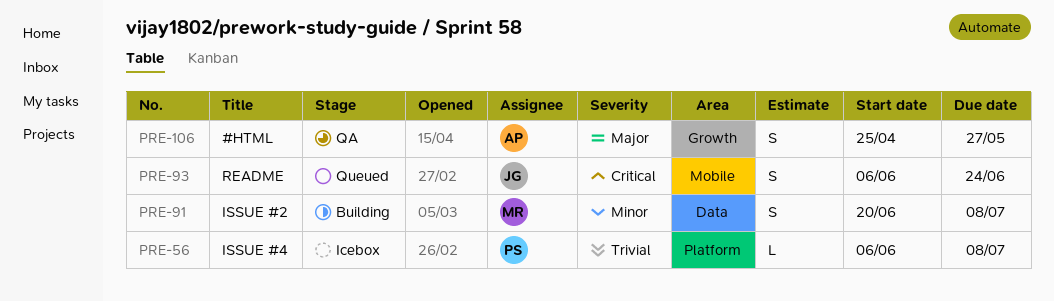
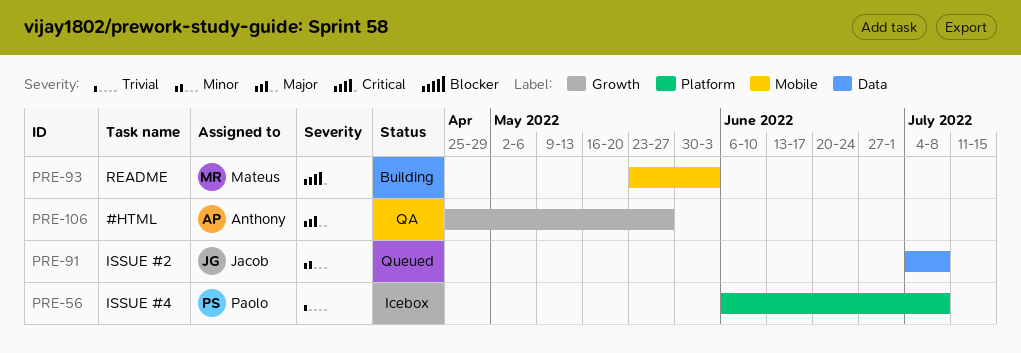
PRE-91, status: Building -> Queued
PRE-91, owner: Mateus -> Jacob
PRE-91, start: Jun 20 -> Jul 4
PRE-93, status: Queued -> Building
PRE-93, owner: Jacob -> Mateus
PRE-93, start: Jun 6 -> May 23
PRE-93, due: Jun 24 -> Jun 3

